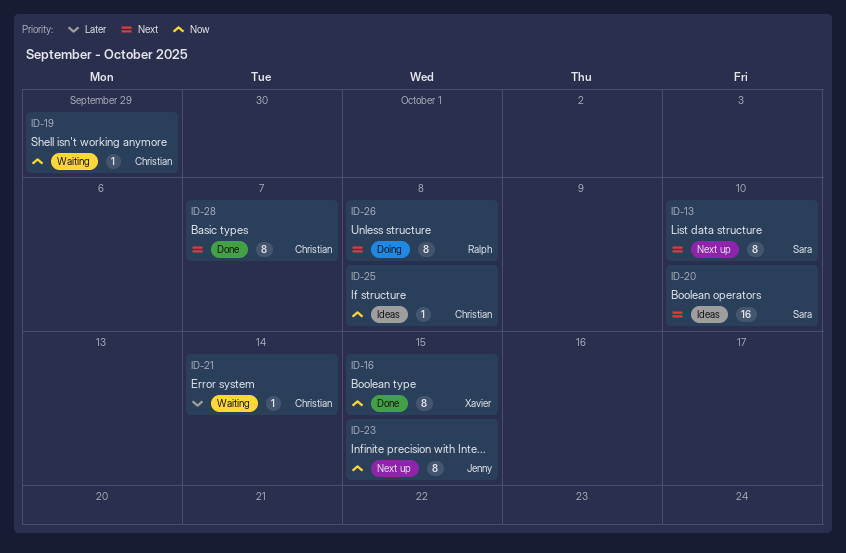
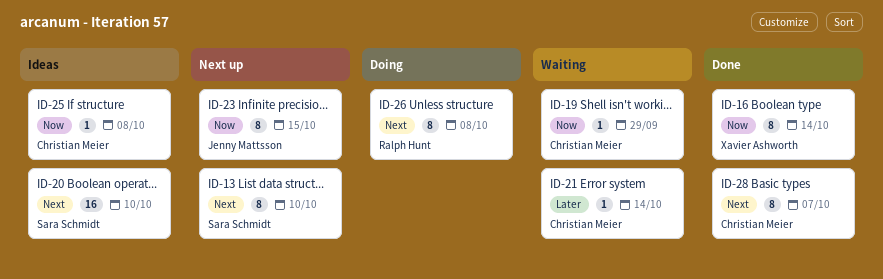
ID-16, due: Oct 15 -> Oct 14

